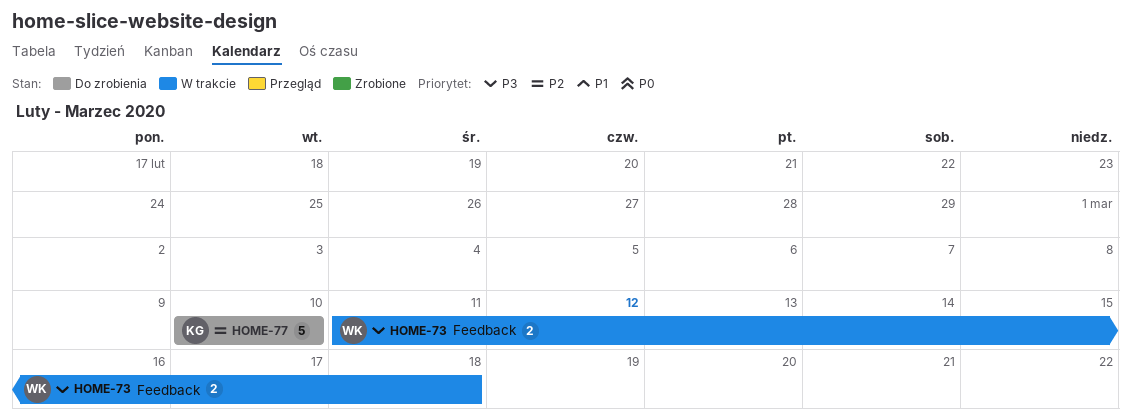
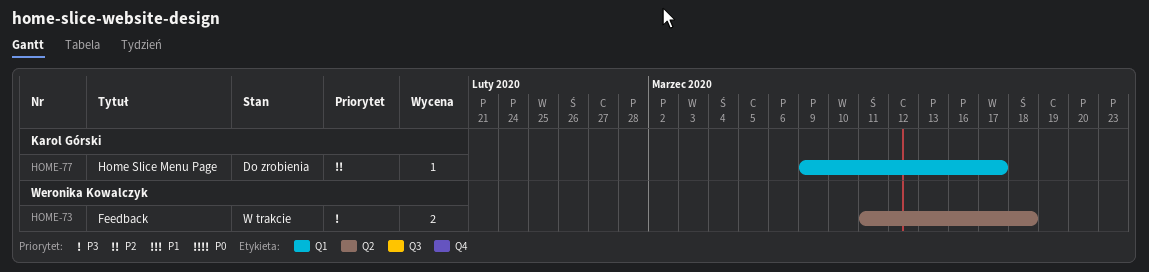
HOME-77, estimate: 5 -> 1
HOME-77, start: Mar 10 -> Mar 9
HOME-77, due: Mar 10 -> Mar 17

